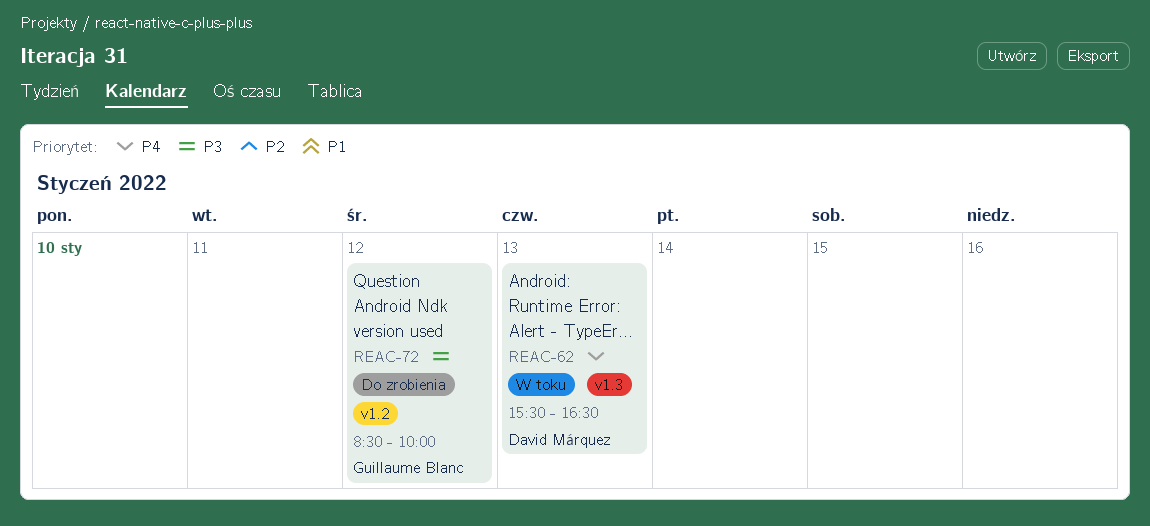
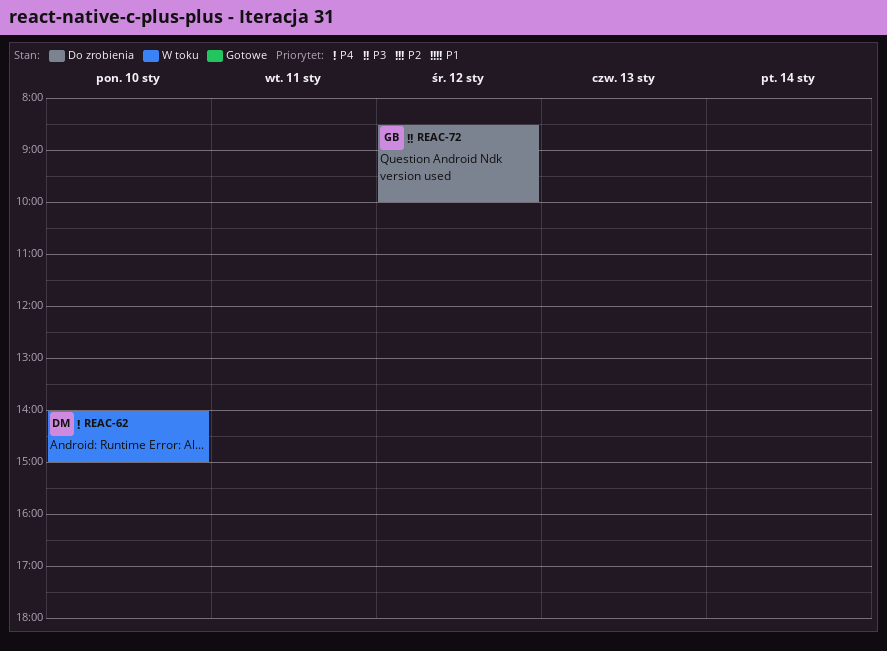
REAC-62, day: Jan 13 -> Jan 10
REAC-62, begins: 15:30 -> 14:00
REAC-62, ends: 16:30 -> 15:00

